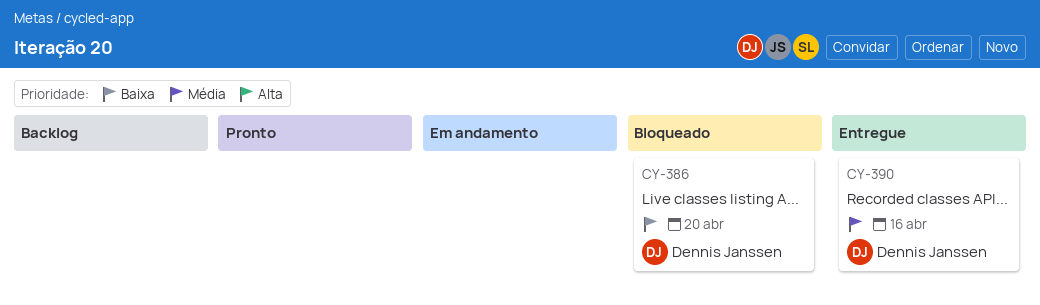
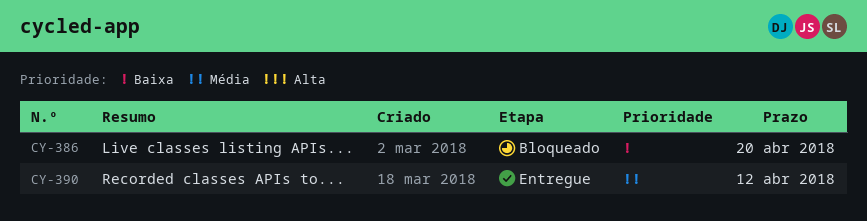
CY-390, due: Apr 16 -> Apr 12

